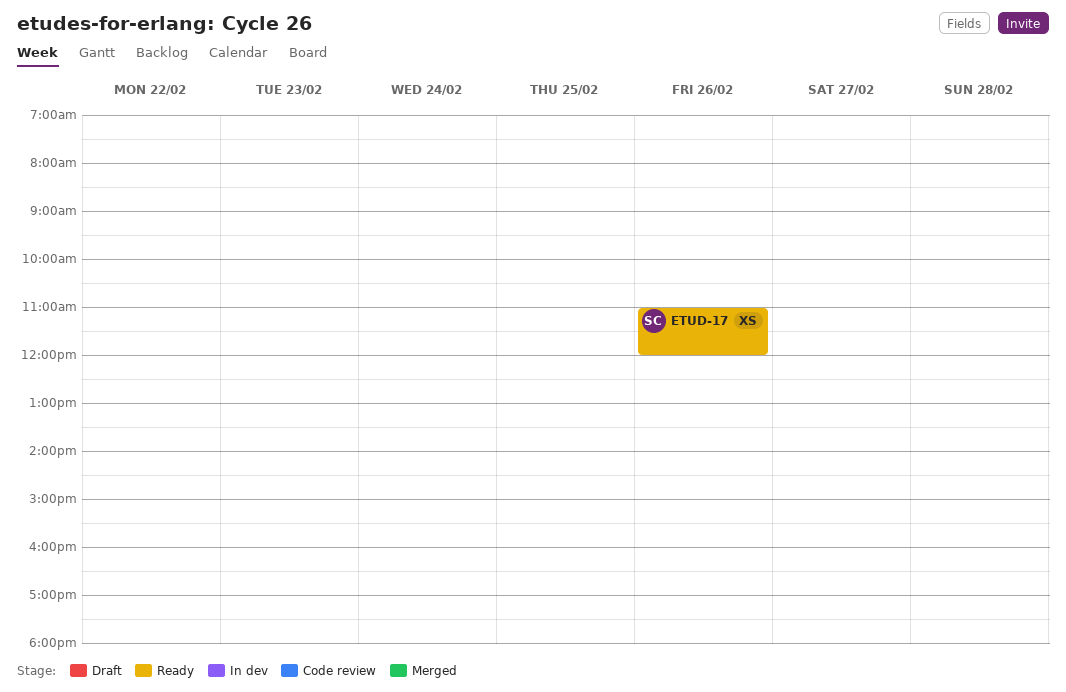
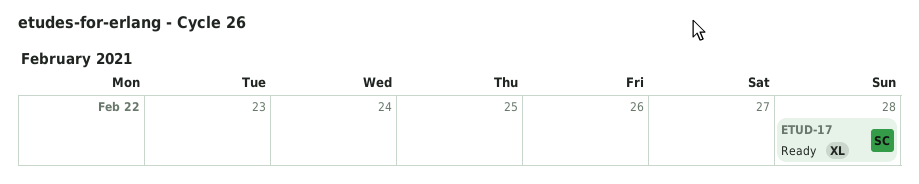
ETUD-17, estimate: XS -> XL
ETUD-17, day: Feb 26 -> Feb 28

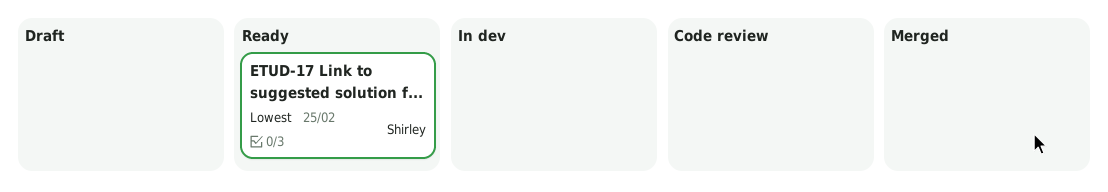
ETUD-17, day: Feb 28 -> Feb 25

